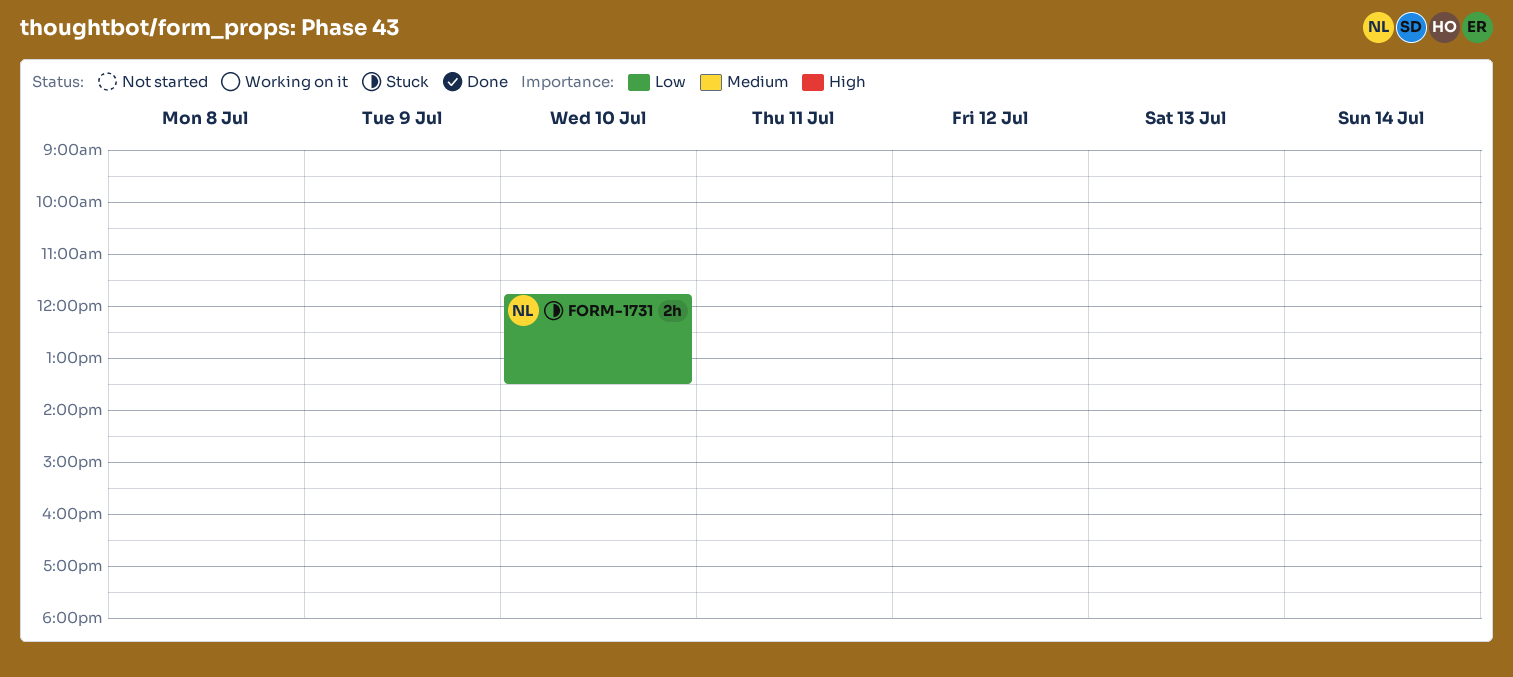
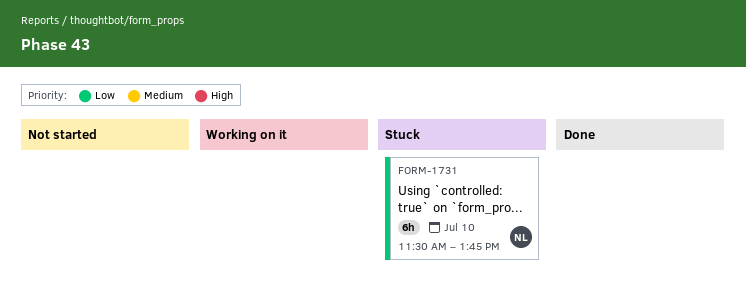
FORM-1731, estimate: 2h -> 6h
FORM-1731, begins: 11:45 -> 11:30
FORM-1731, ends: 13:30 -> 13:45

